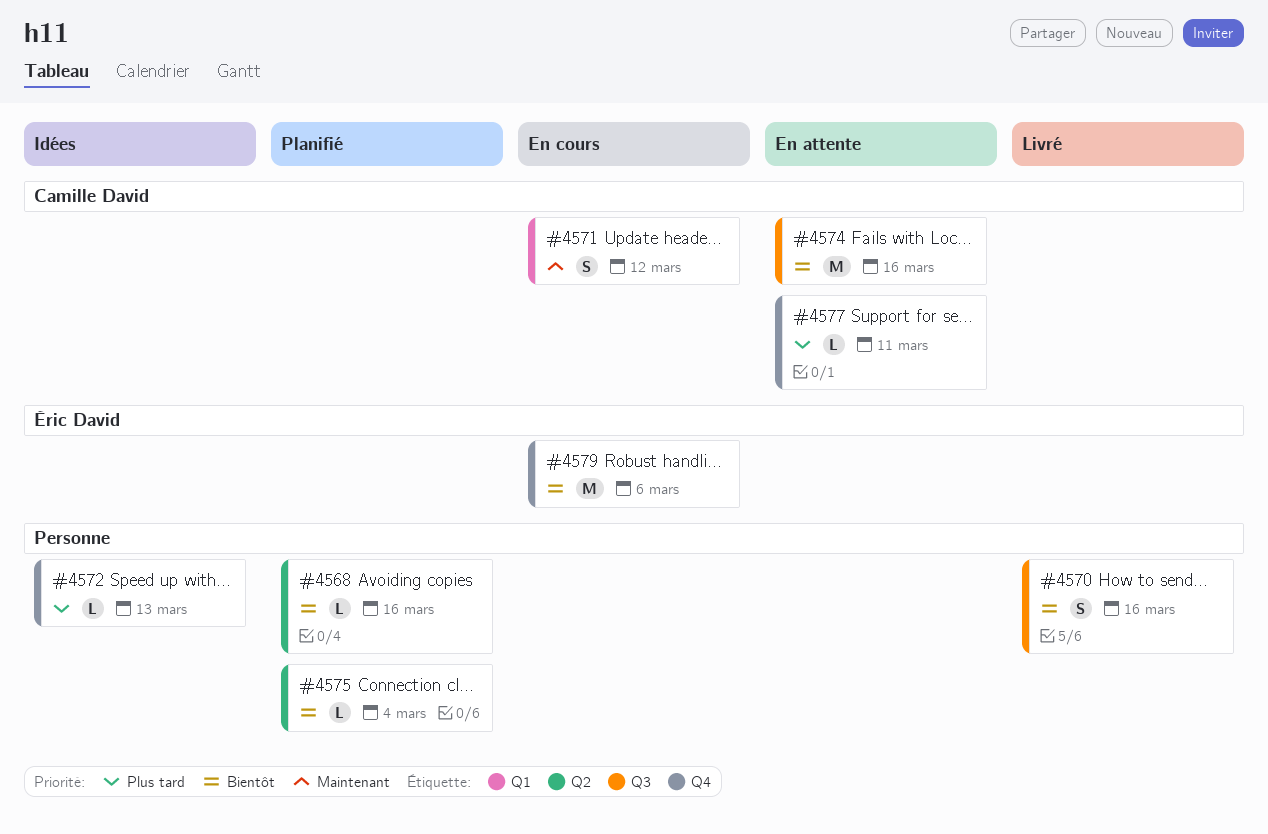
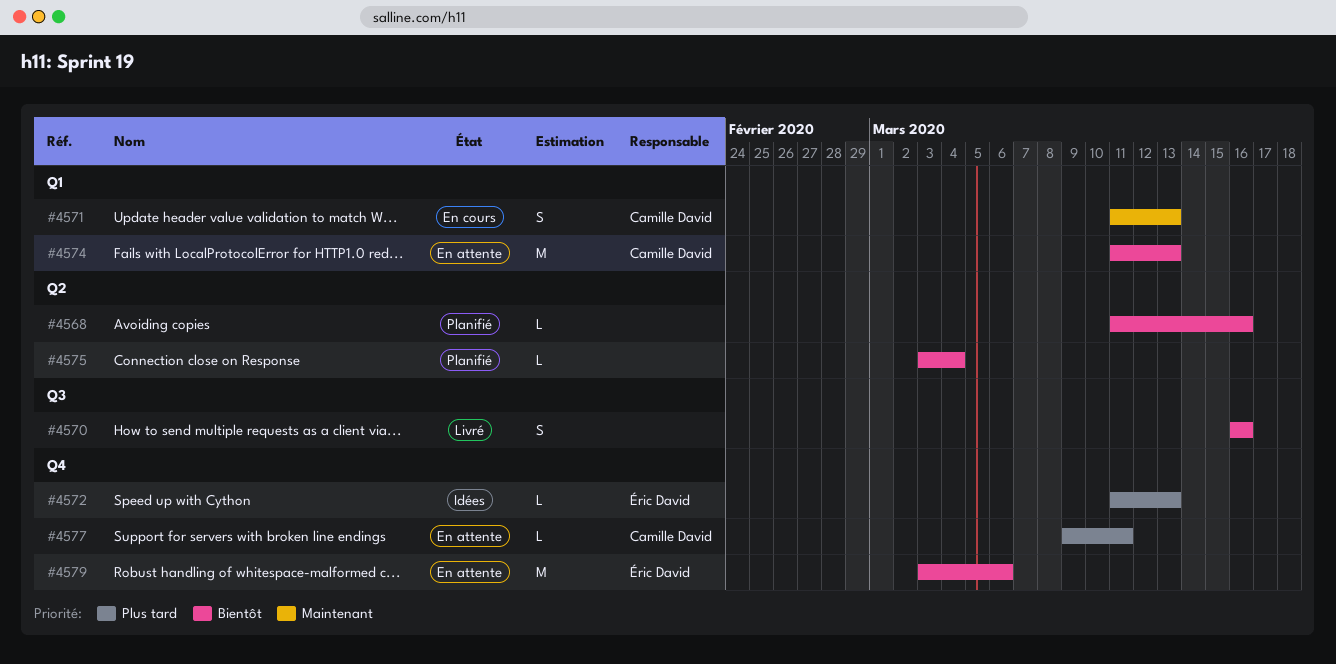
#4571, due: Mar 12 -> Mar 13
#4572, owner: none -> Éric David
#4574, label: Q3 -> Q1
#4574, due: Mar 16 -> Mar 13
#4579, status: En cours -> En attente

